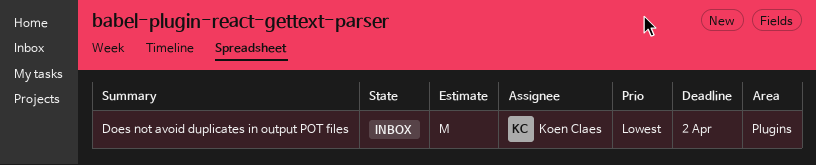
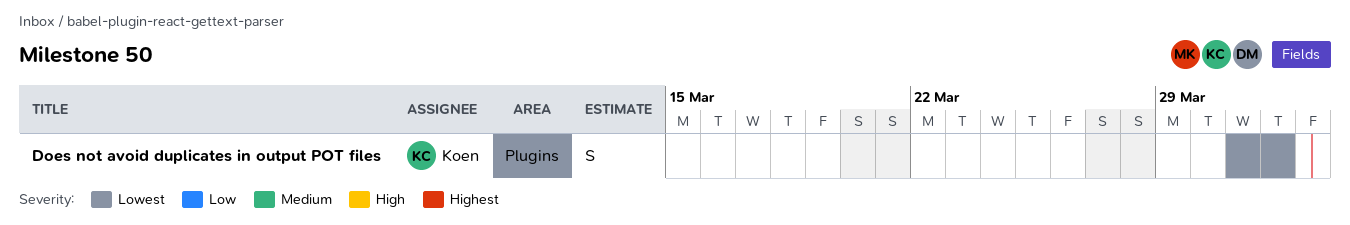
Does not avoid duplicates in output POT files, estimate: M -> S
Does not avoid duplicates in output POT files, due: Apr 2 -> Apr 1

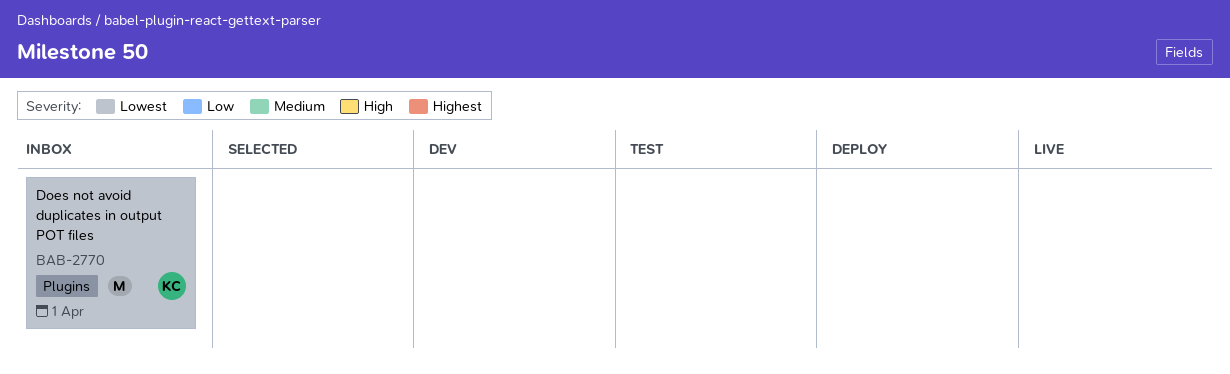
Does not avoid duplicates in output POT files, estimate: S -> M

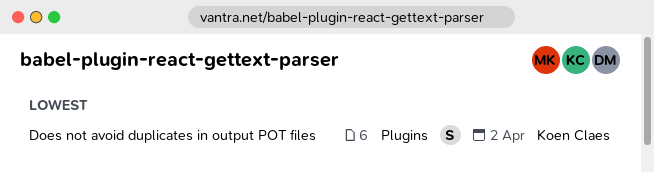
Does not avoid duplicates in output POT files, estimate: M -> S
Does not avoid duplicates in output POT files, due: Apr 1 -> Apr 2

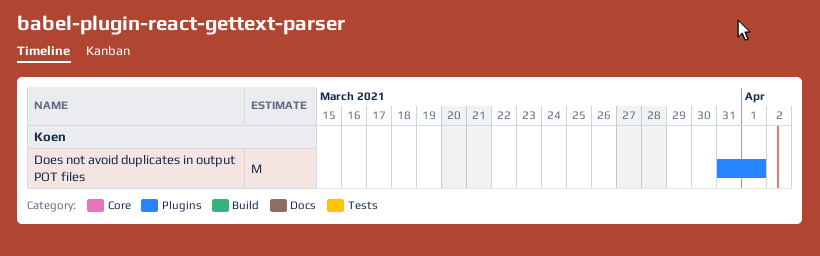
Does not avoid duplicates in output POT files, estimate: S -> M
Does not avoid duplicates in output POT files, due: Apr 2 -> Apr 1

